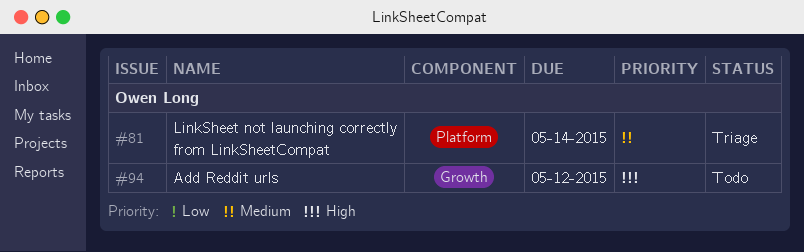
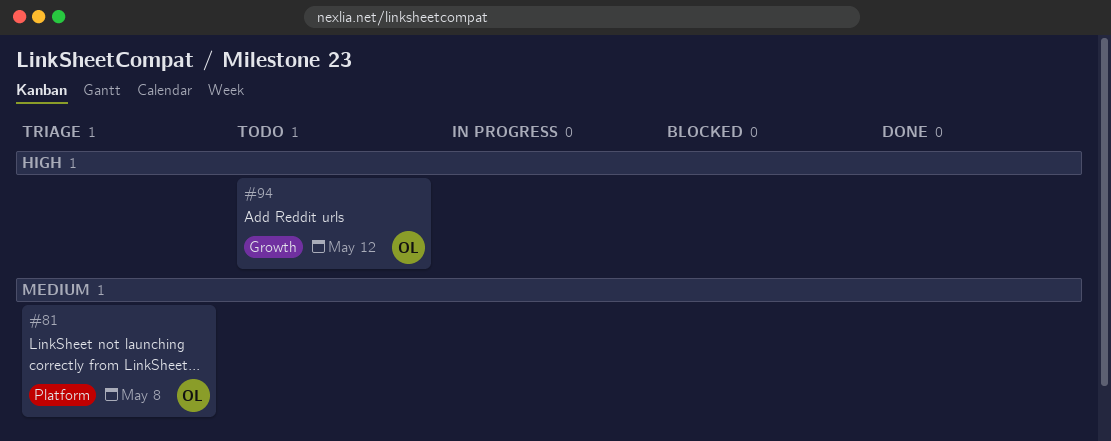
#81, due: May 14 -> May 8

